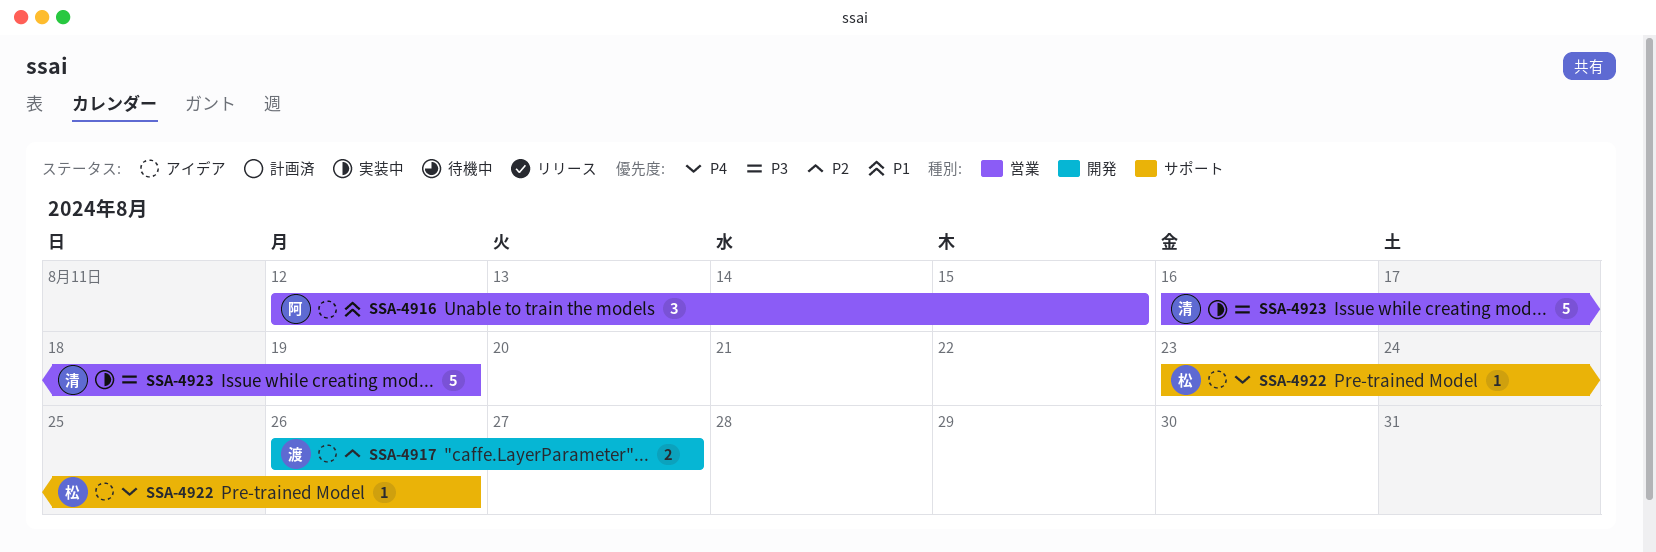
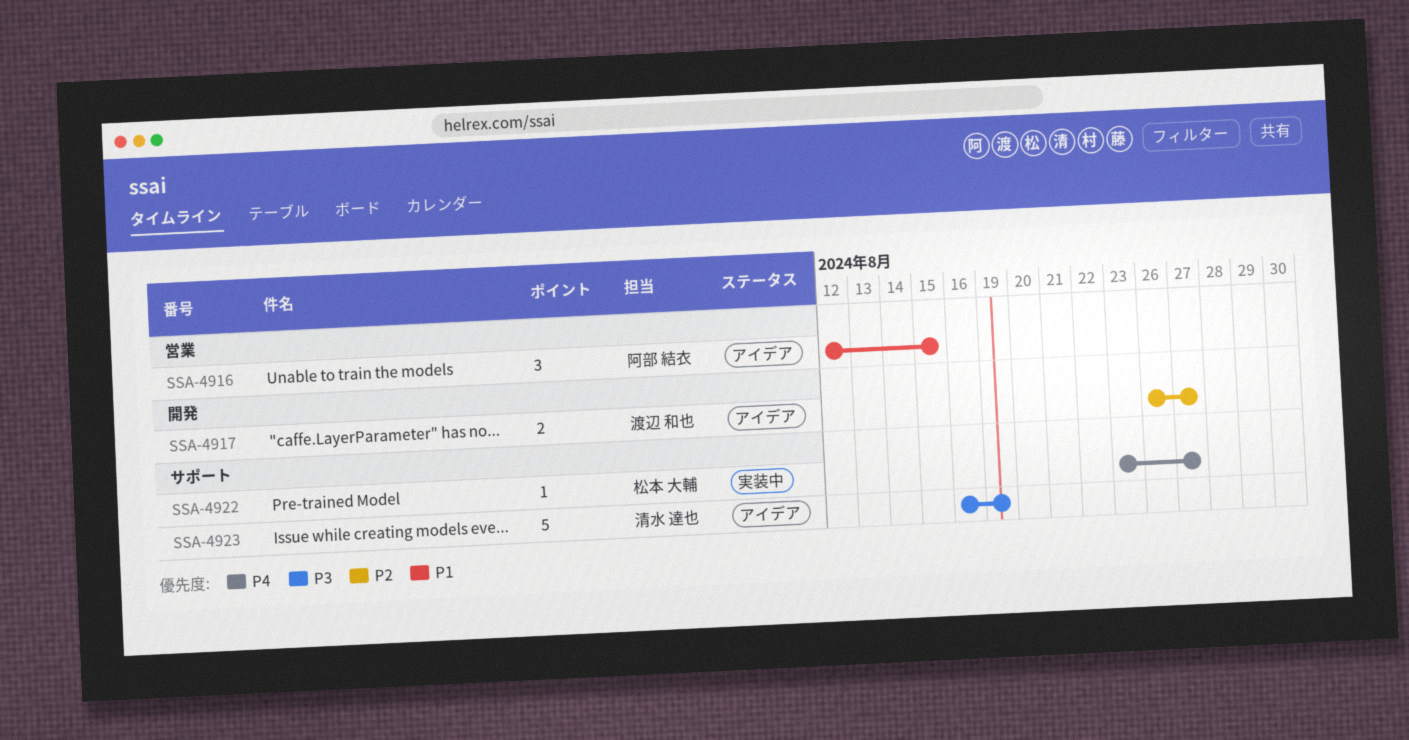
SSA-4922, status: アイデア -> 実装中
SSA-4922, due: Aug 26 -> Aug 27
SSA-4923, status: 実装中 -> アイデア
SSA-4923, label: 営業 -> サポート

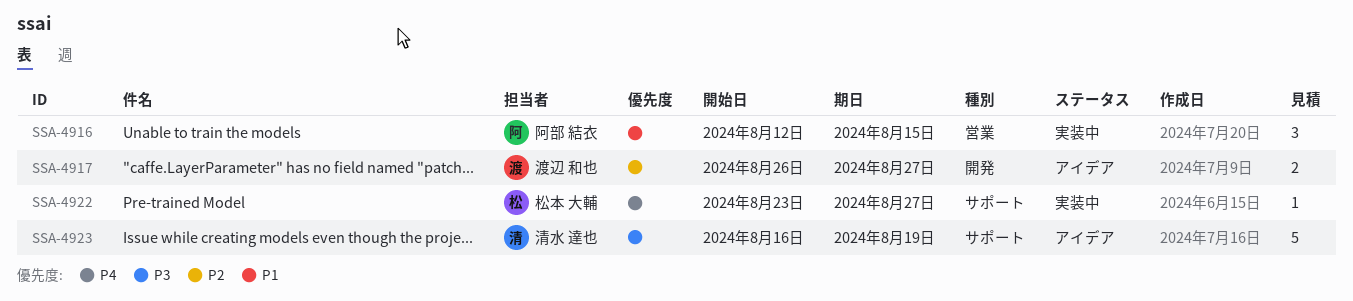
SSA-4916, status: アイデア -> 実装中

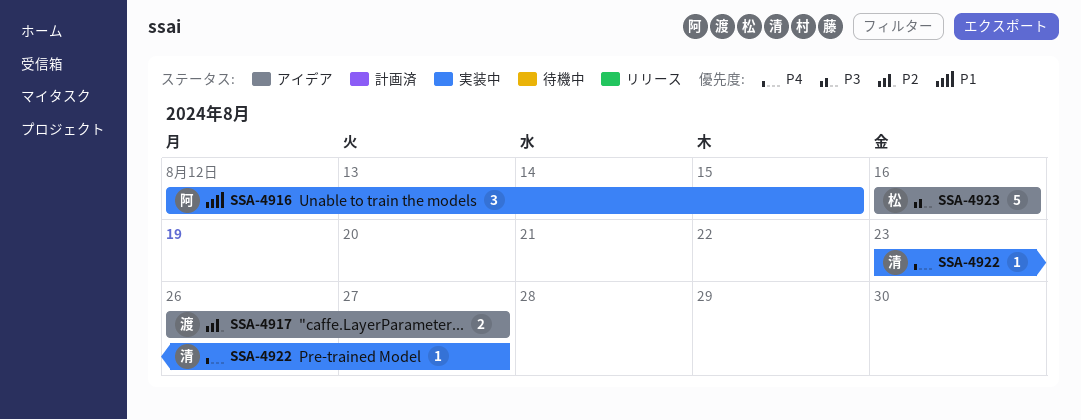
SSA-4922, owner: 松本 大輔 -> 清水 達也
SSA-4923, owner: 清水 達也 -> 松本 大輔
SSA-4923, due: Aug 19 -> Aug 16

